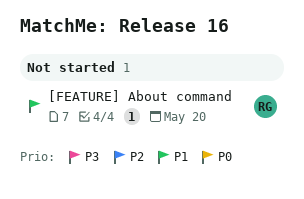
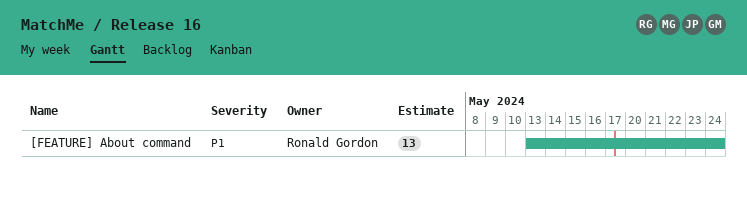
[FEATURE] About command, estimate: 1 -> 13
[FEATURE] About command, due: May 20 -> May 24

